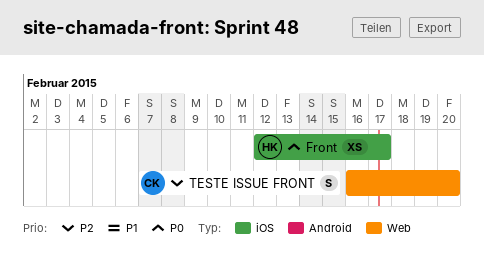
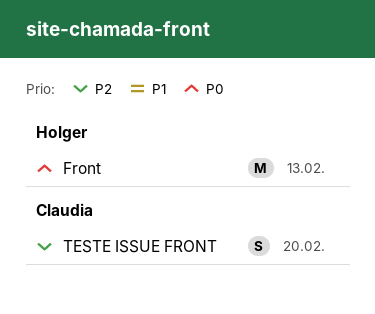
Front, estimate: XS -> M
Front, due: Feb 17 -> Feb 13

